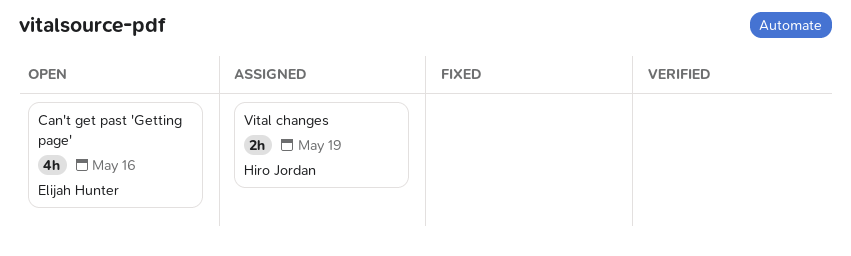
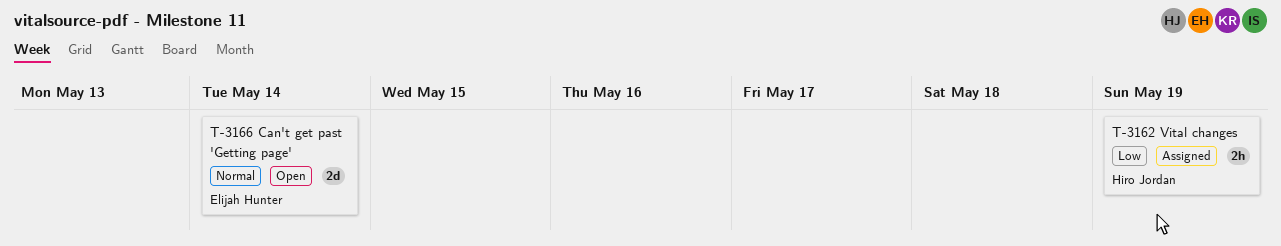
Can't get past 'Getting page', estimate: 4h -> 2d
Can't get past 'Getting page', due: May 16 -> May 14

